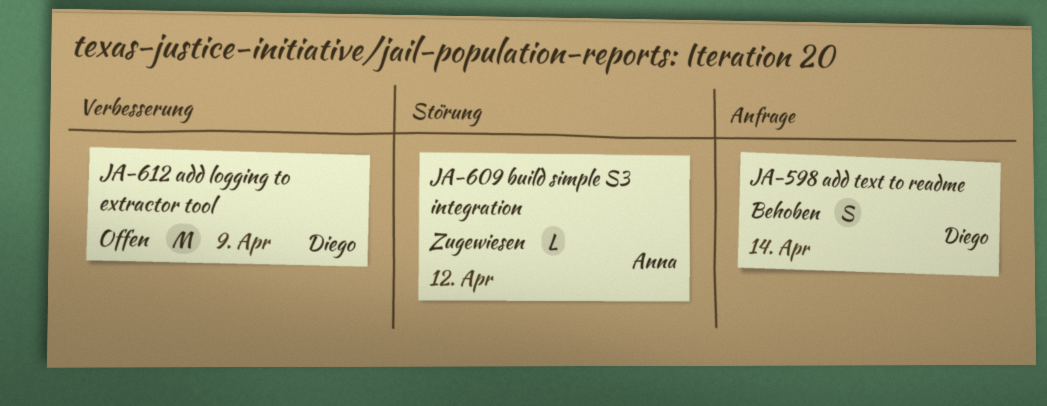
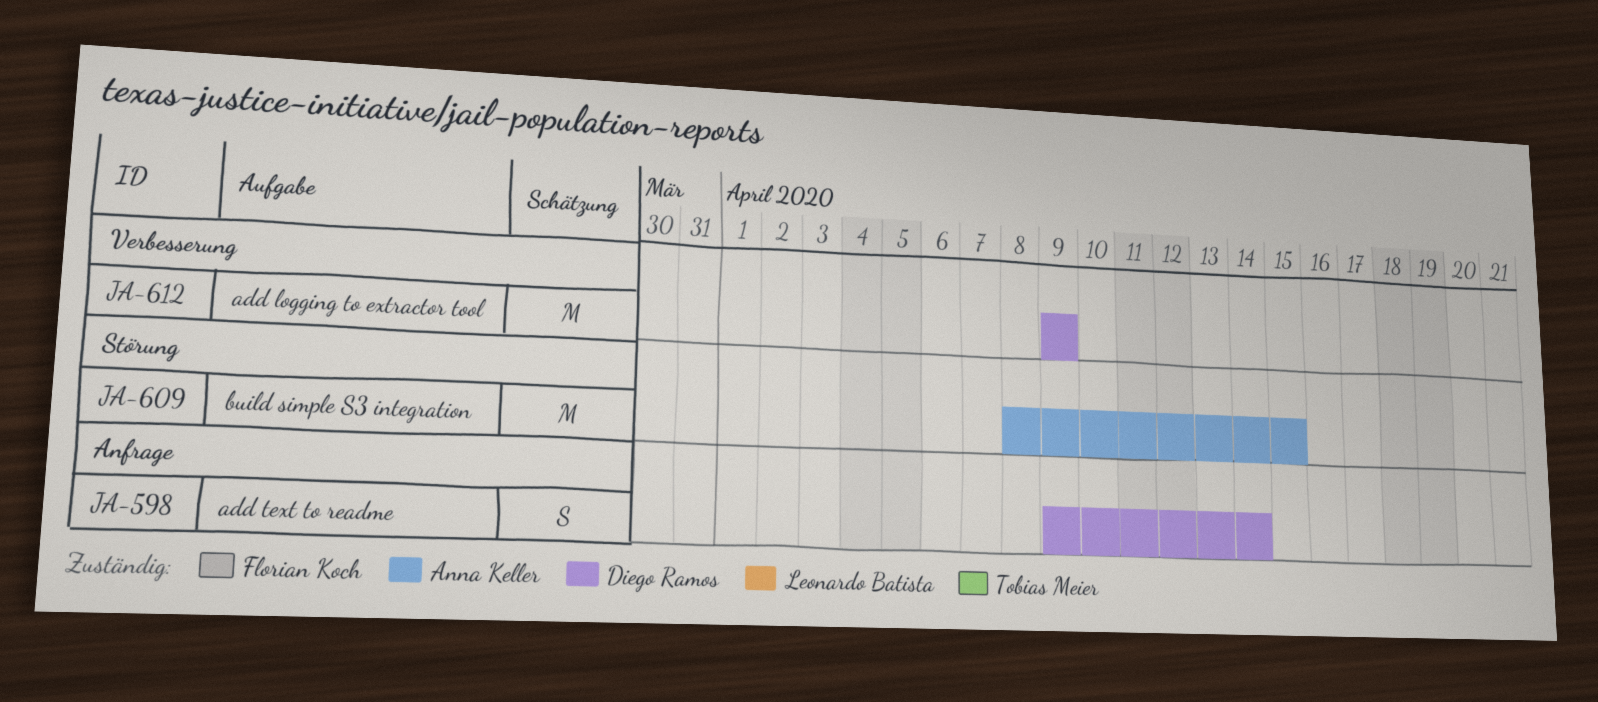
JA-609, estimate: L -> M
JA-609, due: Apr 12 -> Apr 15

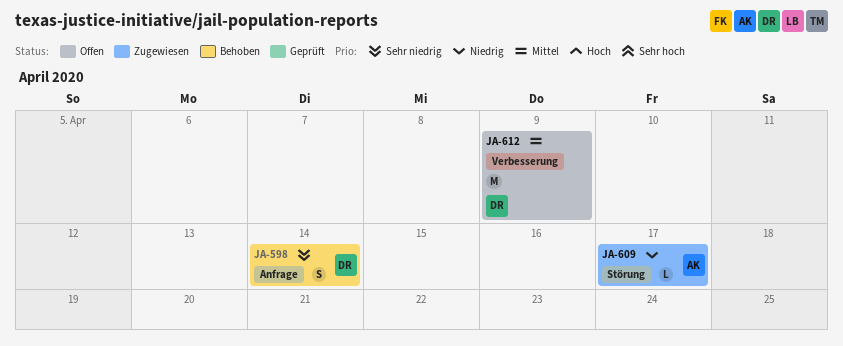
JA-609, estimate: M -> L
JA-609, due: Apr 15 -> Apr 17

